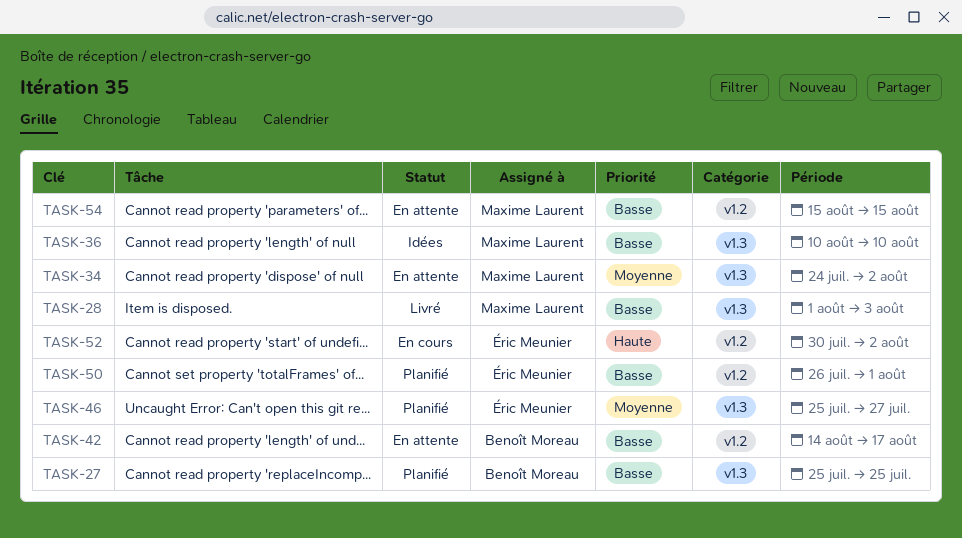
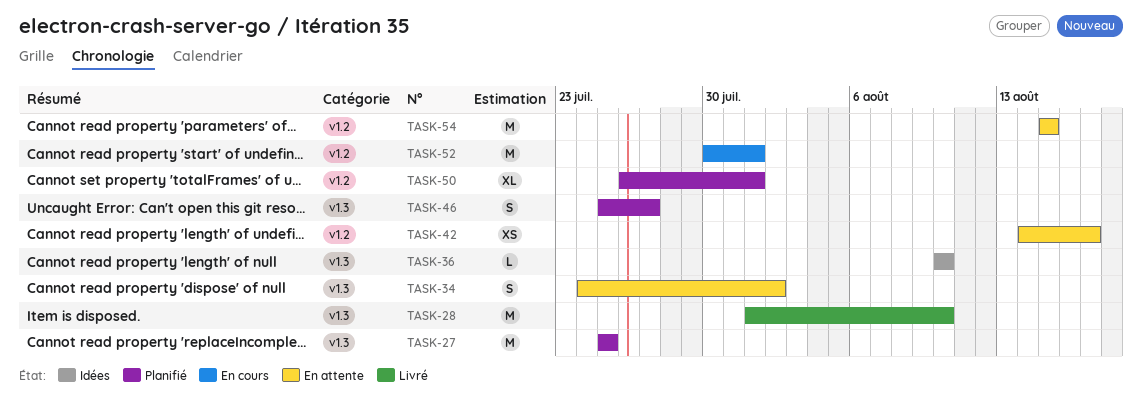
TASK-28, due: Aug 3 -> Aug 10
TASK-52, due: Aug 2 -> Aug 1

